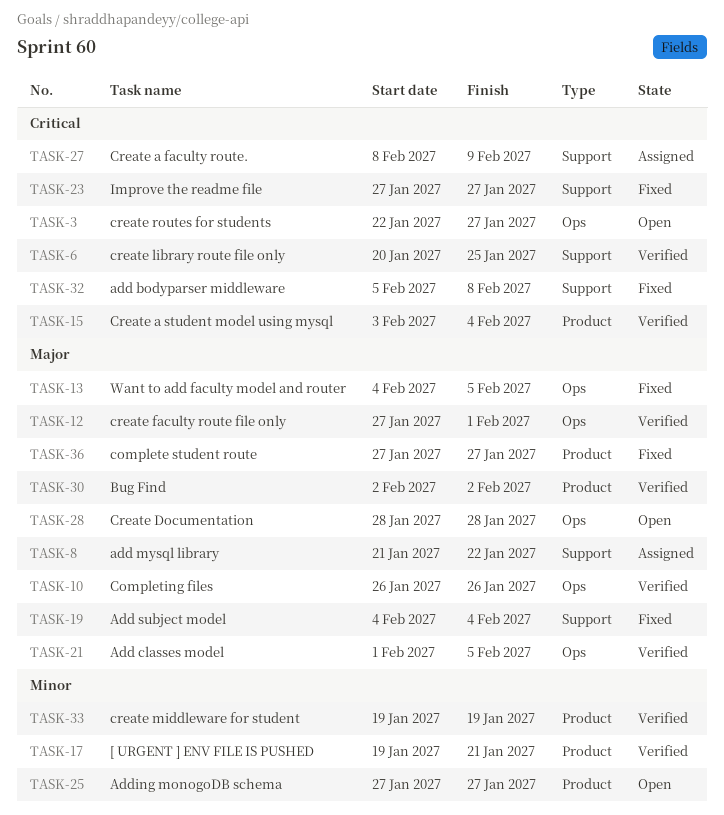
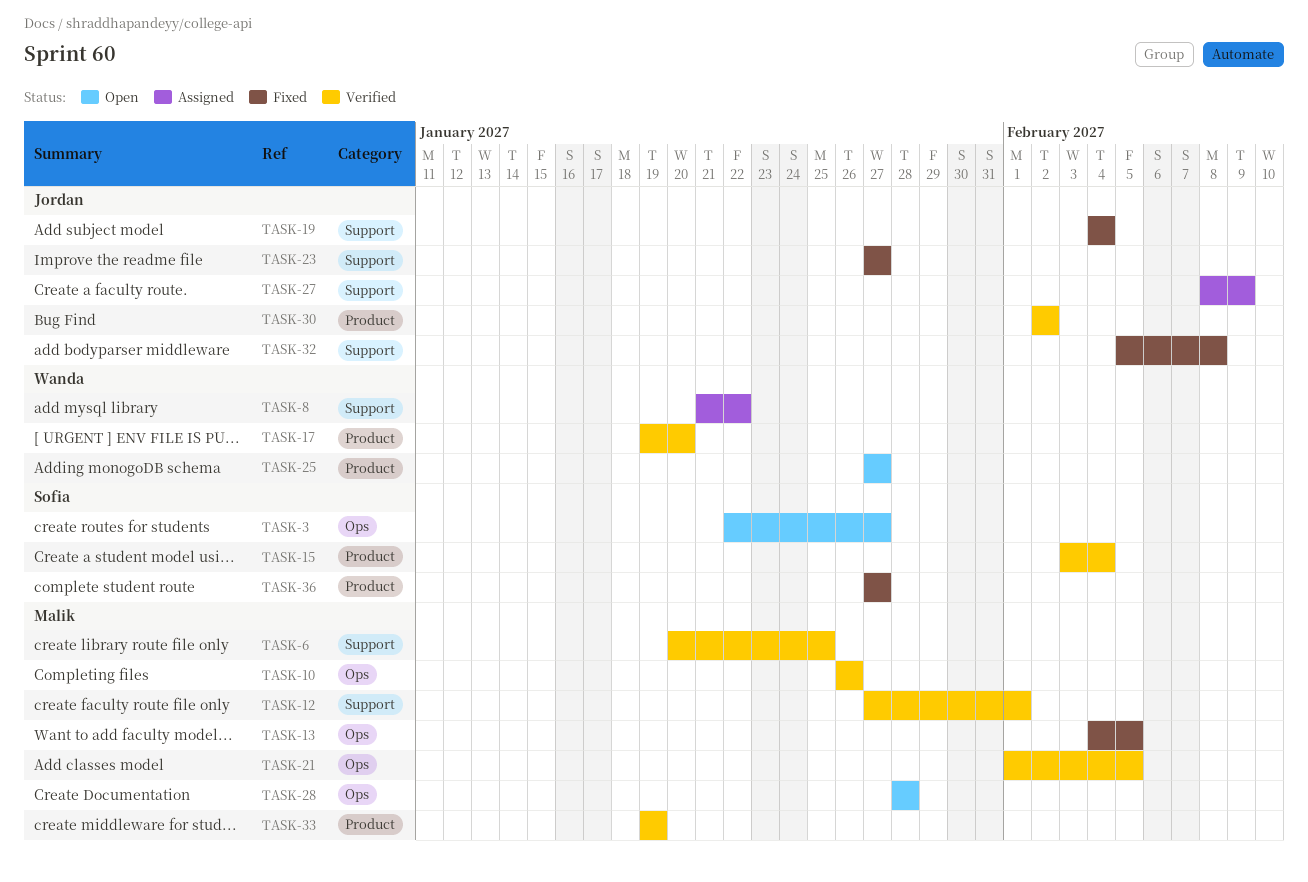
TASK-12, label: Ops -> Support
TASK-17, due: Jan 21 -> Jan 20

